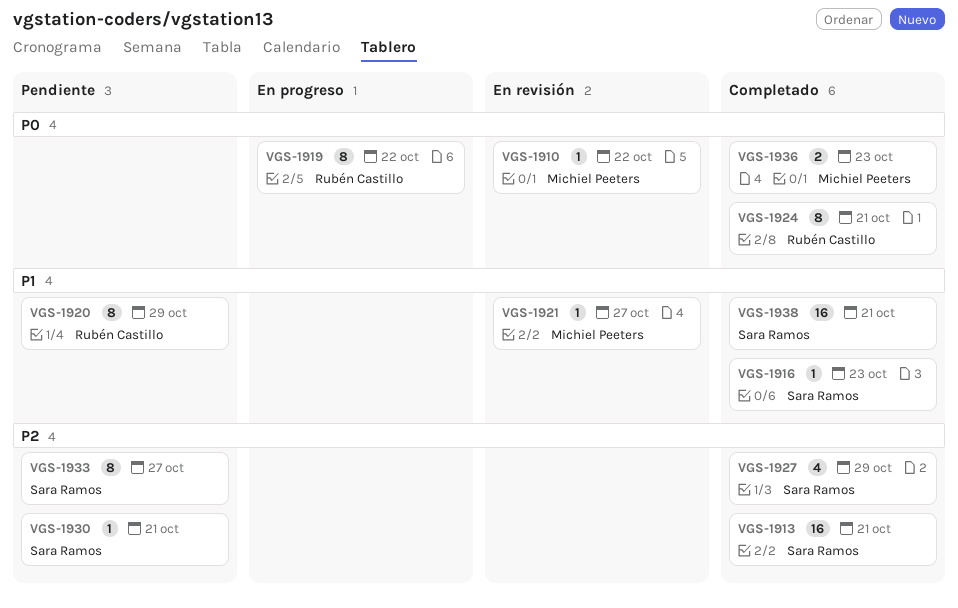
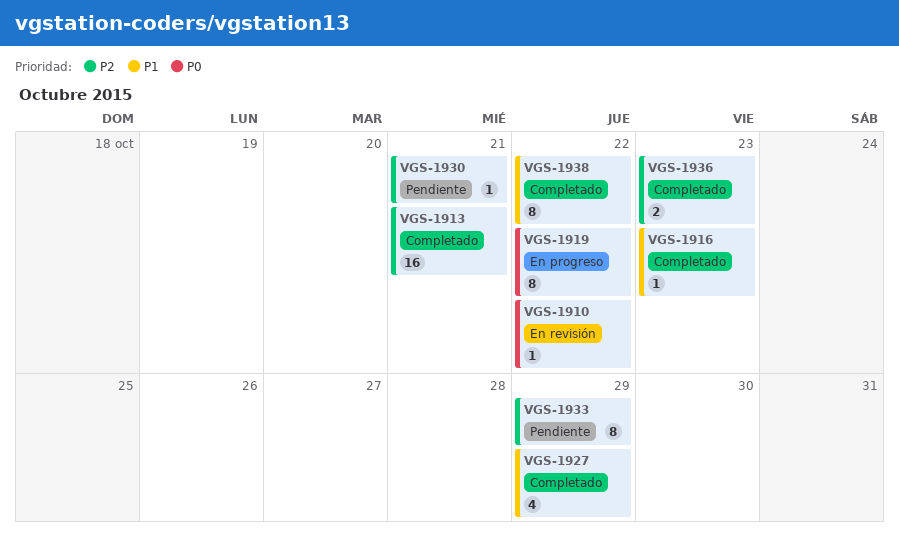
VGS-1920: present -> none
VGS-1921: present -> none
VGS-1924: present -> none
VGS-1927, priority: P2 -> P1
VGS-1933, due: Oct 27 -> Oct 29
VGS-1936, priority: P0 -> P2
VGS-1938, estimate: 16 -> 8
VGS-1938, due: Oct 21 -> Oct 22

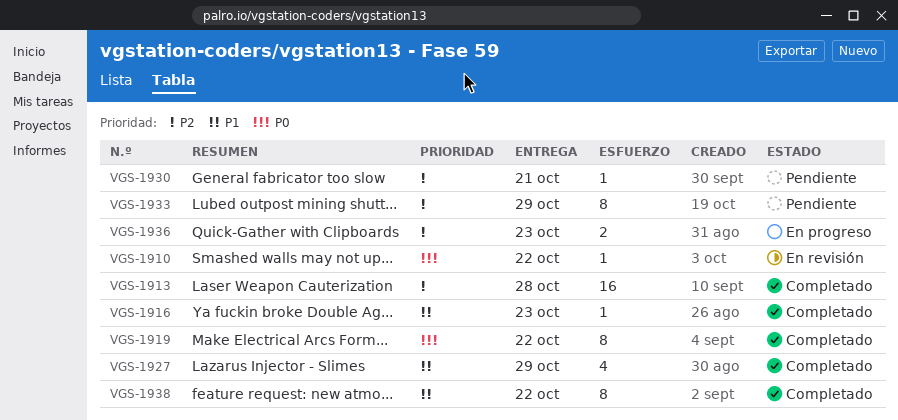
VGS-1913, due: Oct 21 -> Oct 28
VGS-1919, status: En progreso -> Completado
VGS-1936, status: Completado -> En progreso

